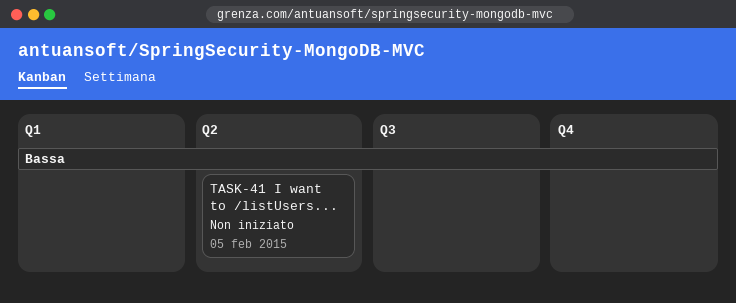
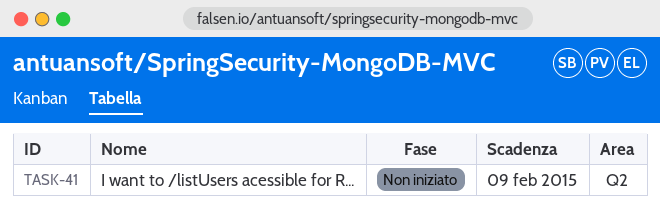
TASK-41, due: Feb 5 -> Feb 9

